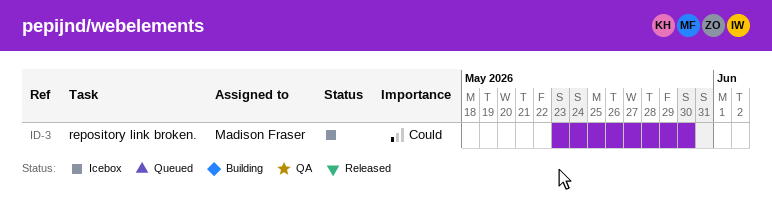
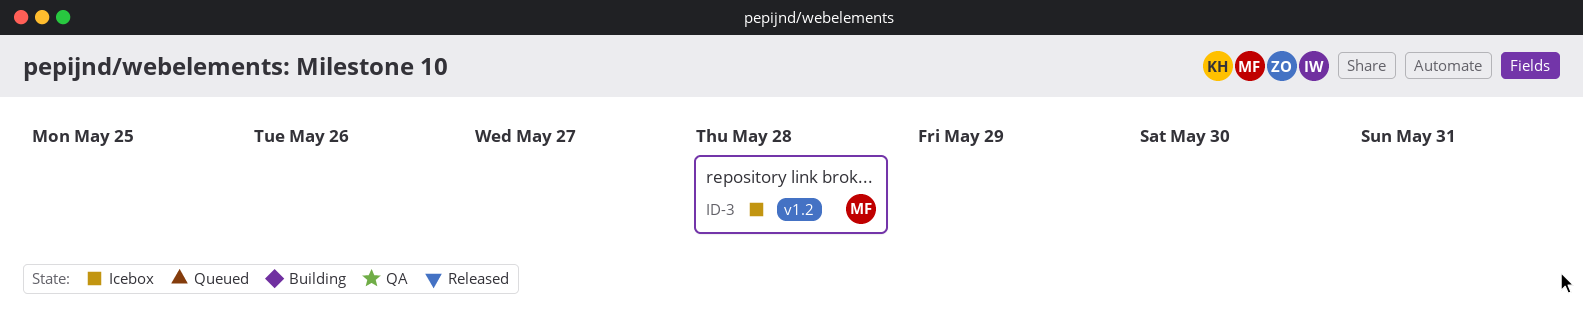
ID-3, due: May 30 -> May 28

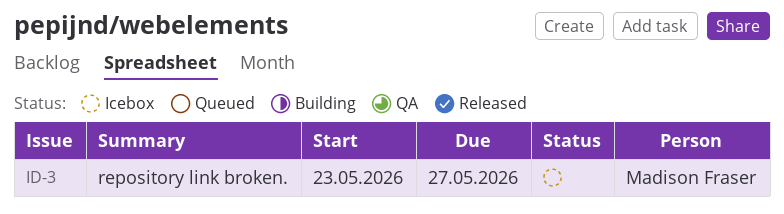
ID-3, due: May 28 -> May 27

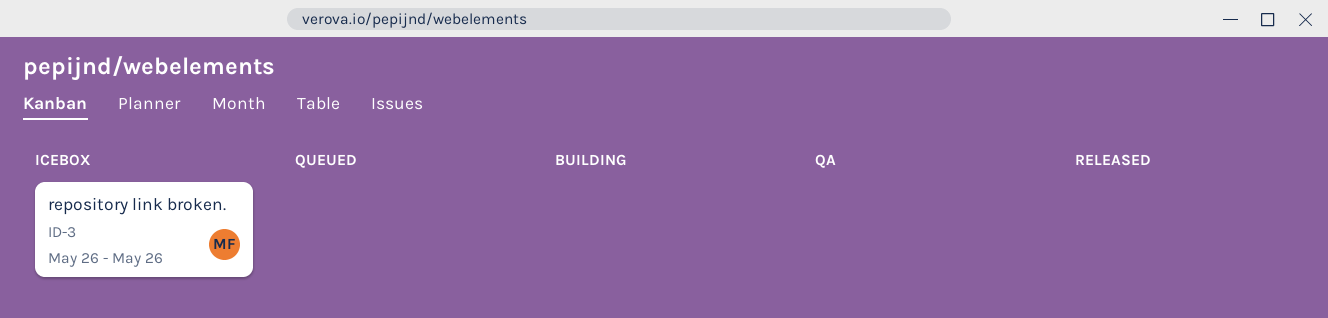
ID-3, start: May 23 -> May 26
ID-3, due: May 27 -> May 26

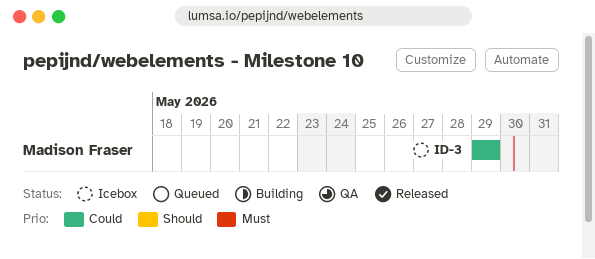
ID-3, start: May 26 -> May 29
ID-3, due: May 26 -> May 29

